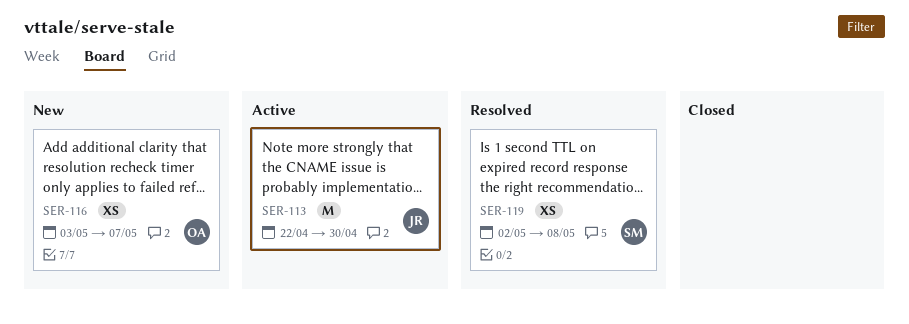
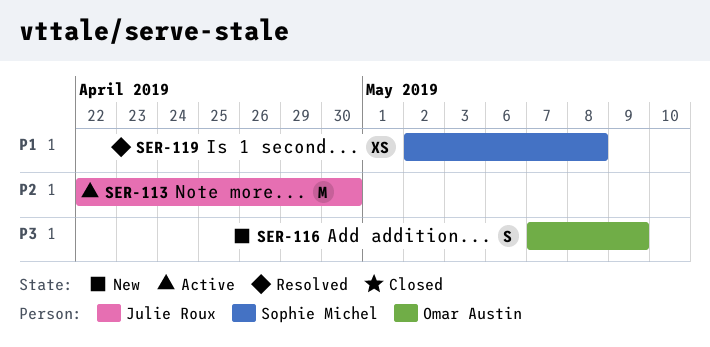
SER-116, estimate: XS -> S
SER-116, start: May 3 -> May 7
SER-116, due: May 7 -> May 9

